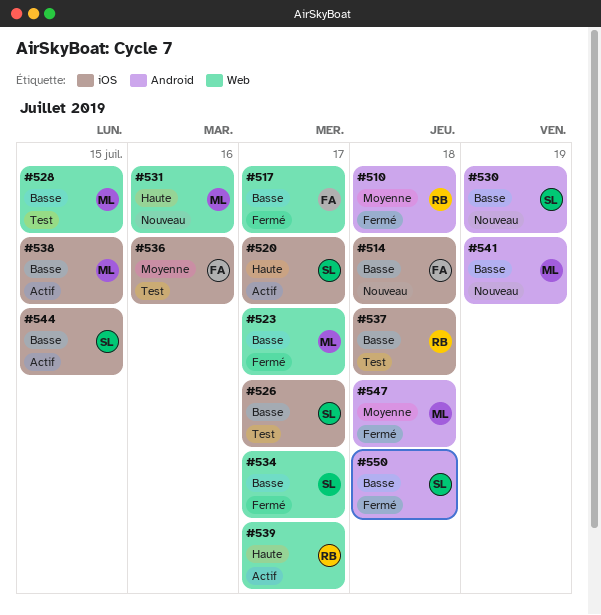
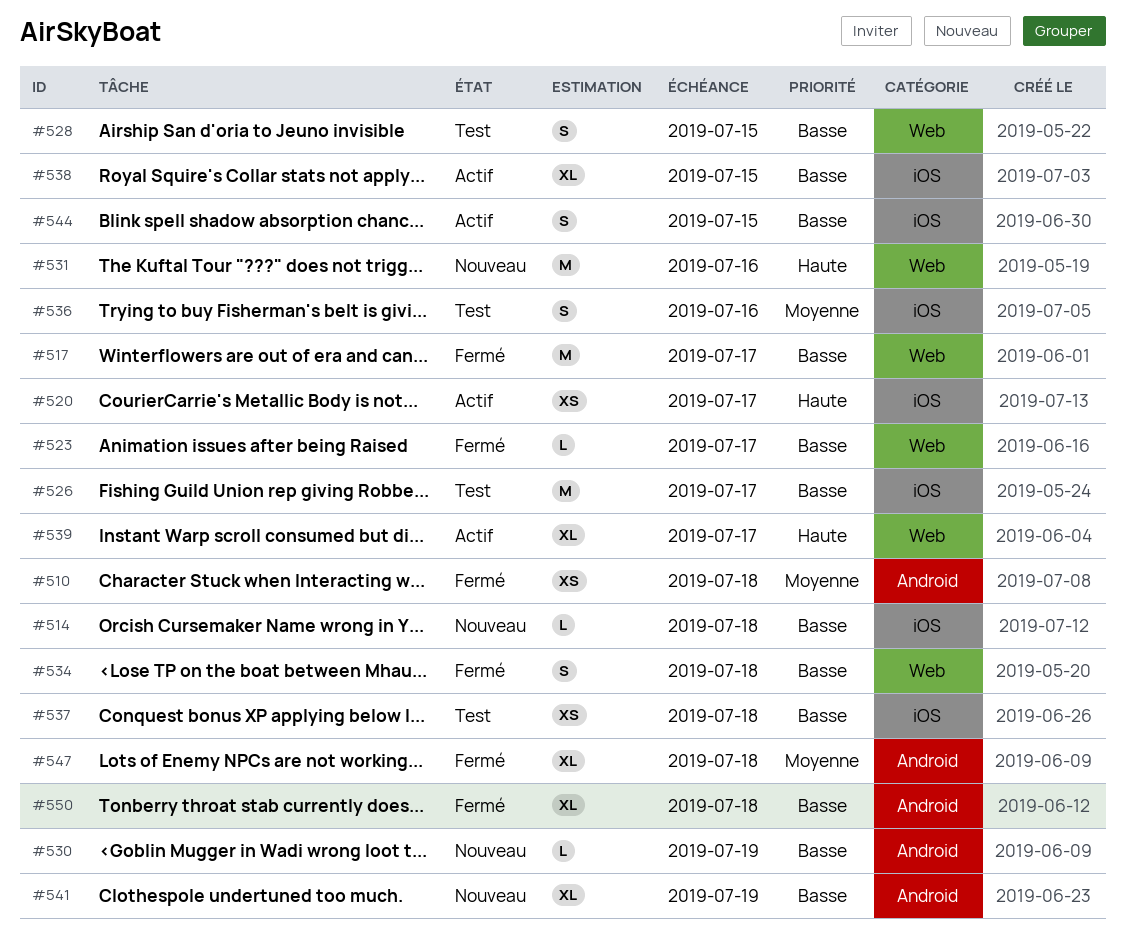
#534, due: Jul 17 -> Jul 18

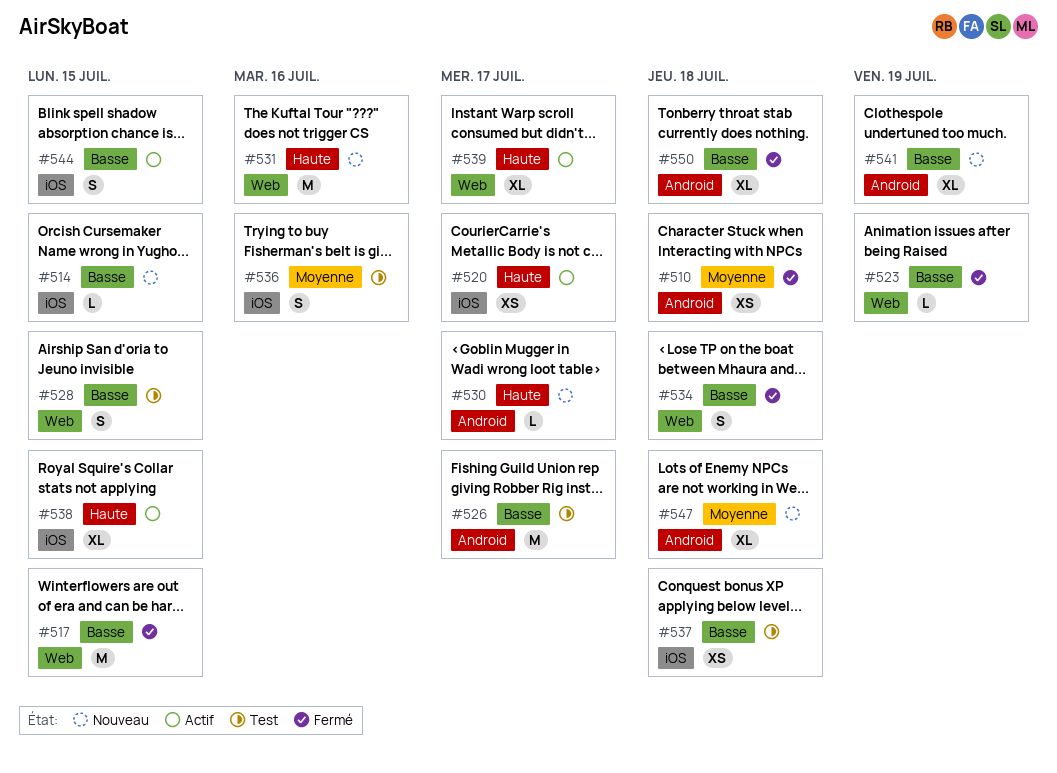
#514, due: Jul 18 -> Jul 15
#517, due: Jul 17 -> Jul 15
#523, due: Jul 17 -> Jul 19
#526, label: iOS -> Android
#530, priority: Basse -> Haute
#530, due: Jul 19 -> Jul 17
#538, priority: Basse -> Haute
#547, status: Fermé -> Nouveau

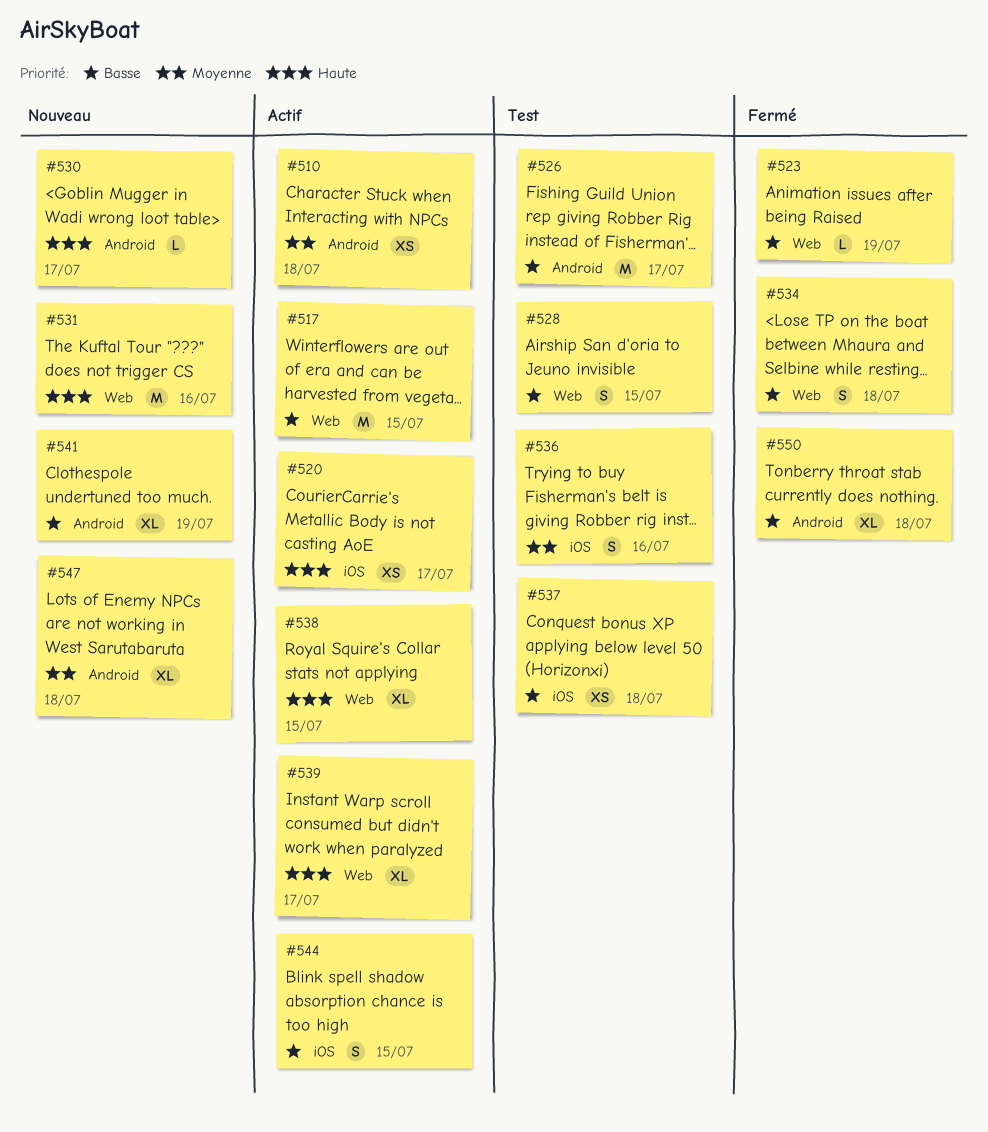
#510, status: Fermé -> Actif
#514: present -> none
#517, status: Fermé -> Actif
#538, label: iOS -> Web

